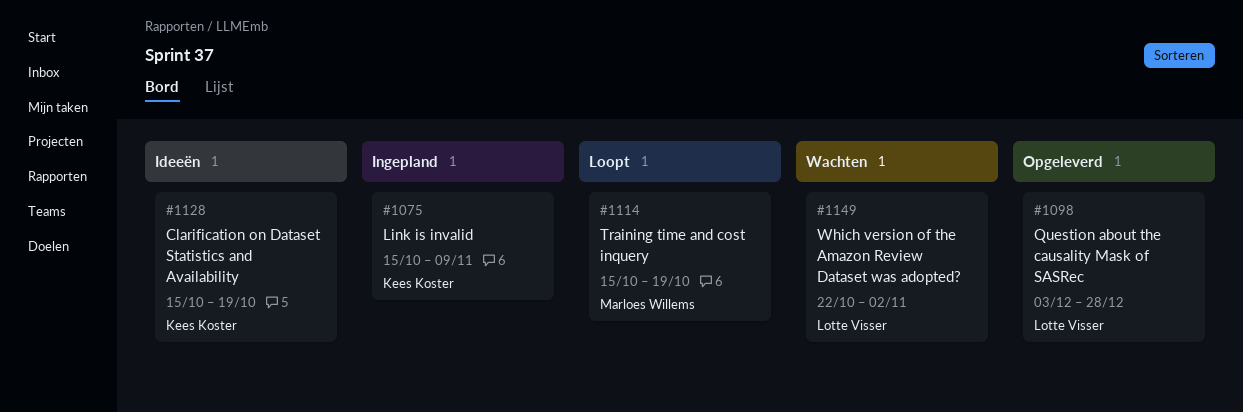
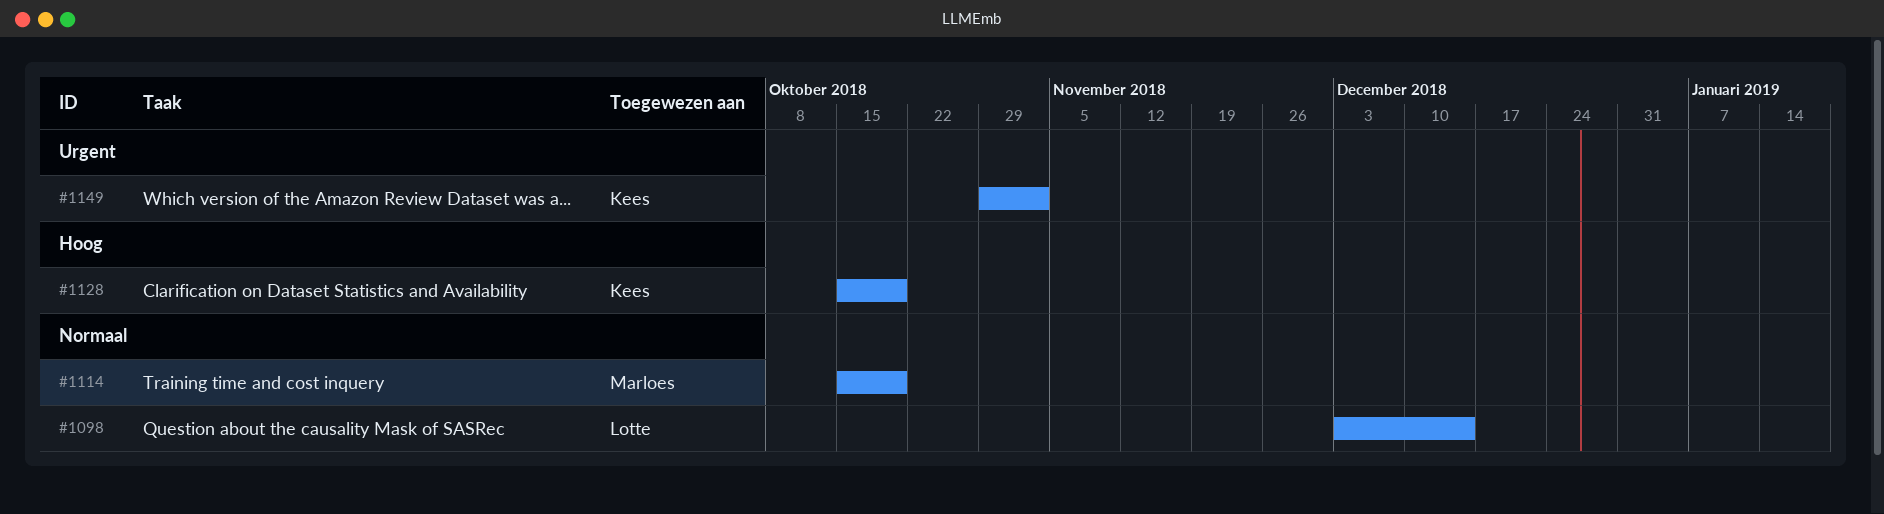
#1075: present -> none
#1098, due: Dec 28 -> Dec 14
#1149, owner: Lotte Visser -> Kees Koster
#1149, start: Oct 22 -> Oct 29

